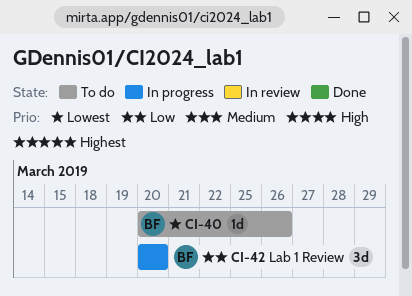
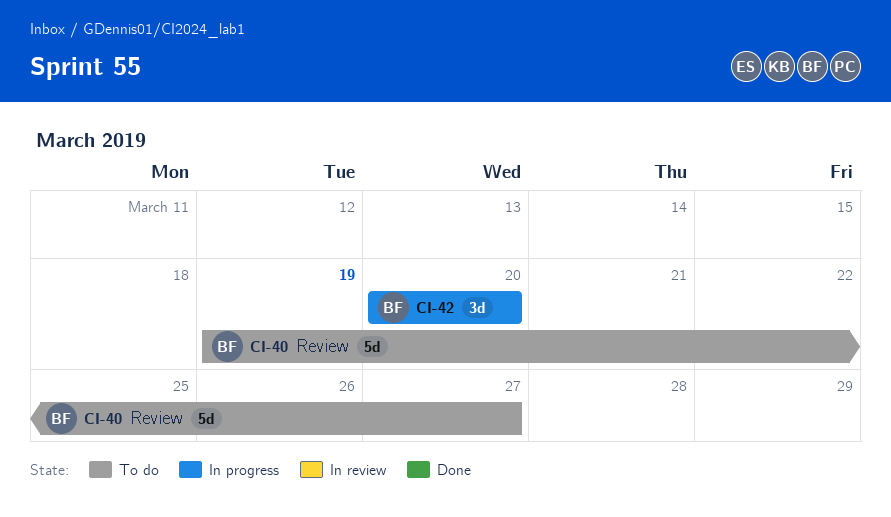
CI-40, estimate: 1d -> 5d
CI-40, start: Mar 20 -> Mar 19
CI-40, due: Mar 26 -> Mar 27

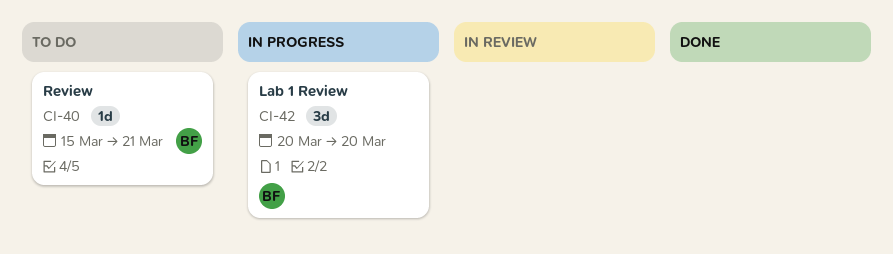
CI-40, estimate: 5d -> 1d
CI-40, start: Mar 19 -> Mar 15
CI-40, due: Mar 27 -> Mar 21

